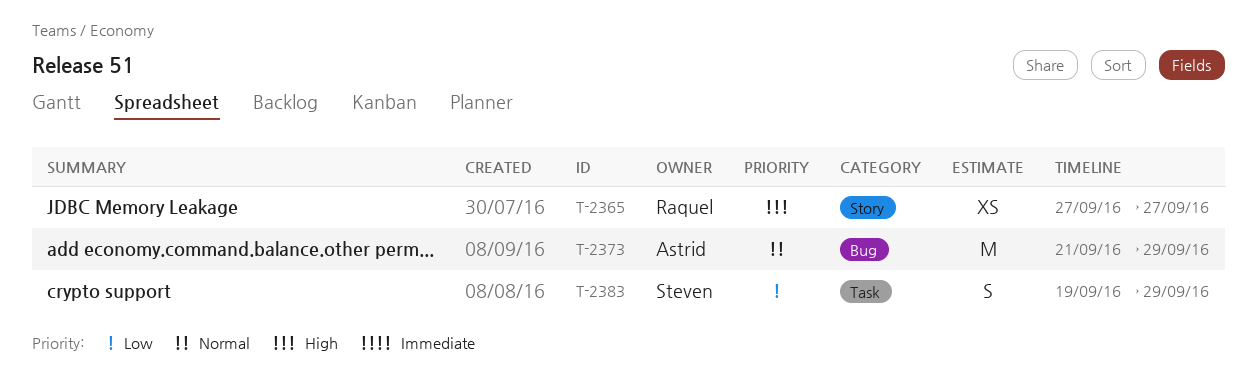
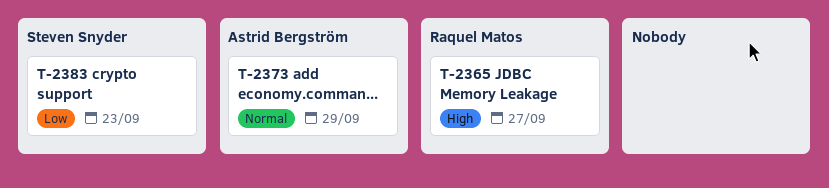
T-2383, due: Sep 29 -> Sep 23

